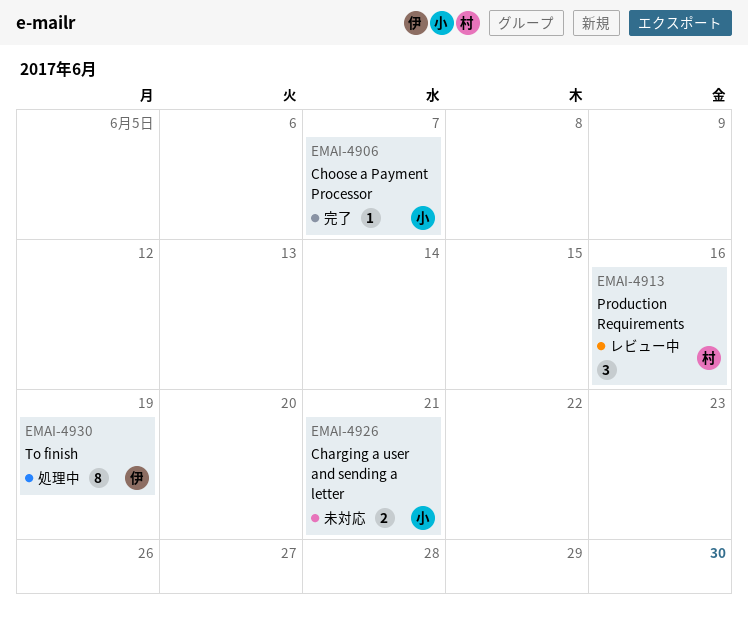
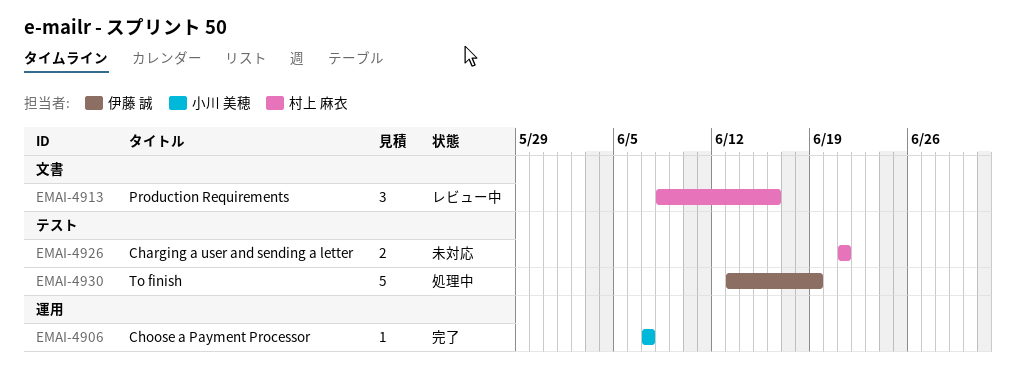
EMAI-4926, owner: 小川 美穂 -> 村上 麻衣
EMAI-4930, estimate: 8 -> 5

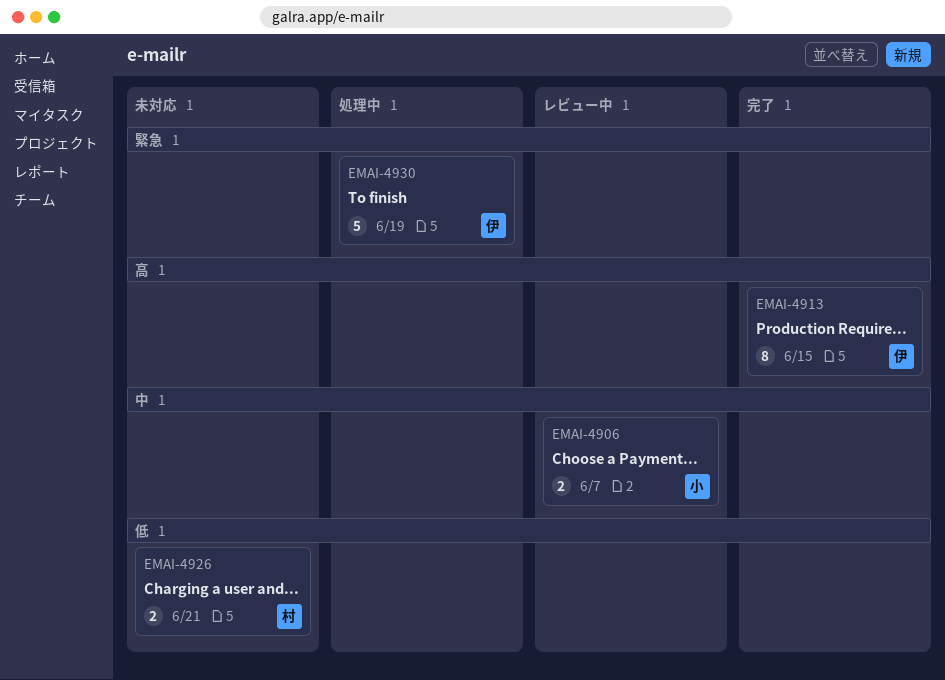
EMAI-4906, status: 完了 -> レビュー中
EMAI-4906, estimate: 1 -> 2
EMAI-4913, status: レビュー中 -> 完了
EMAI-4913, owner: 村上 麻衣 -> 伊藤 誠
EMAI-4913, estimate: 3 -> 8
EMAI-4913, due: Jun 16 -> Jun 15

